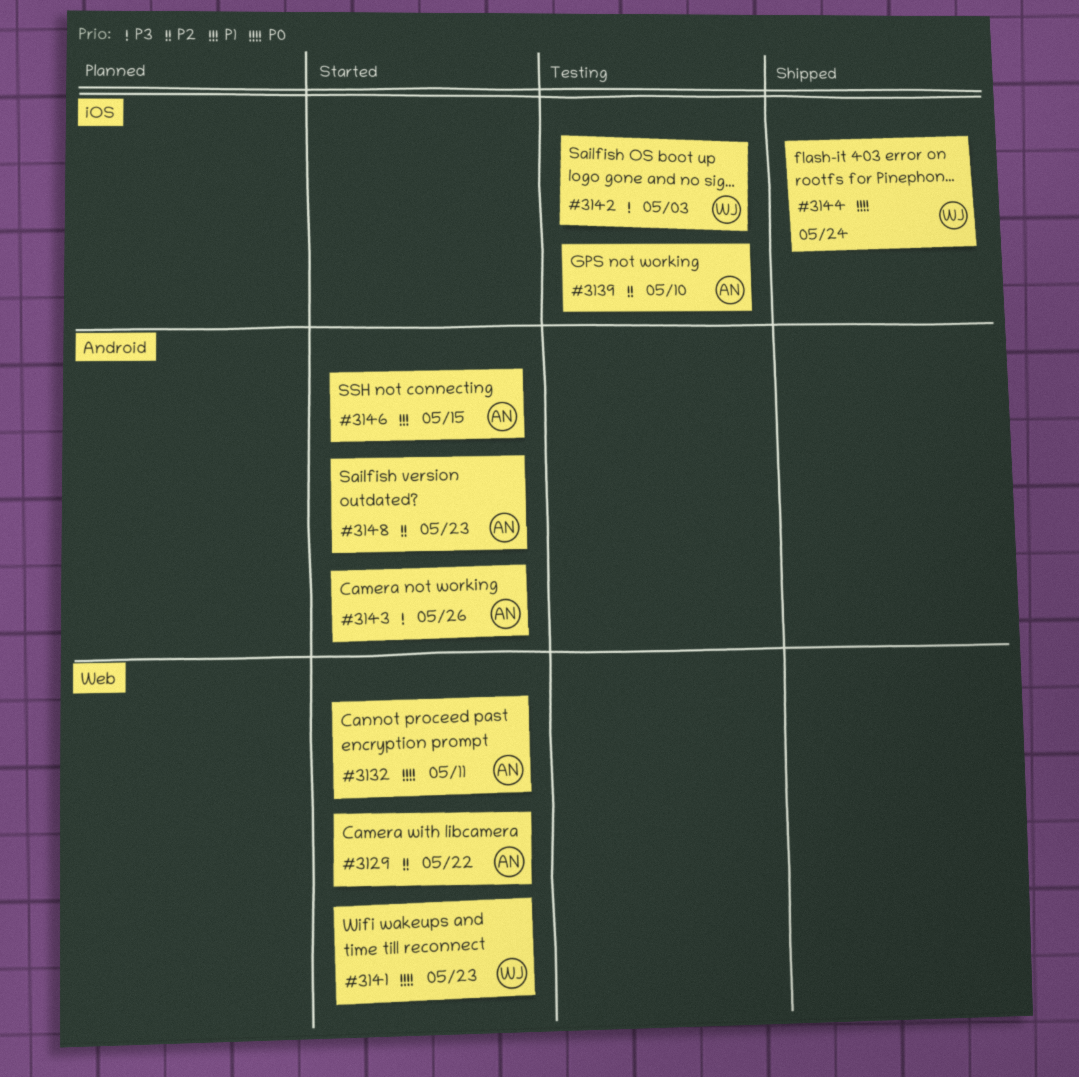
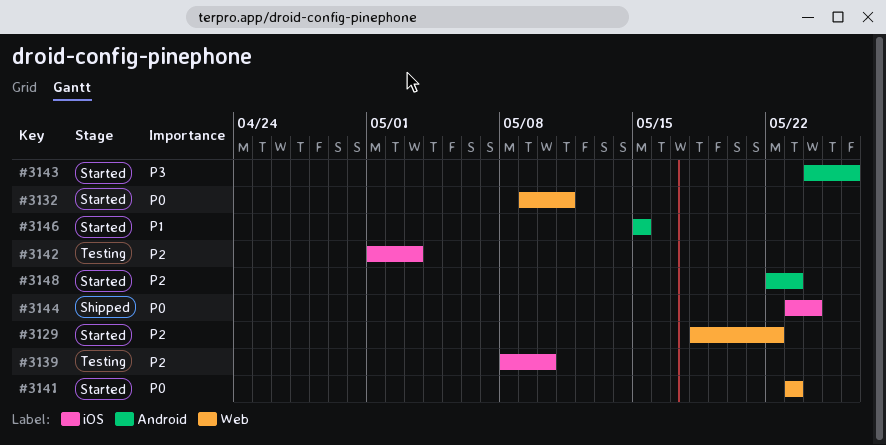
#3142, priority: P3 -> P2

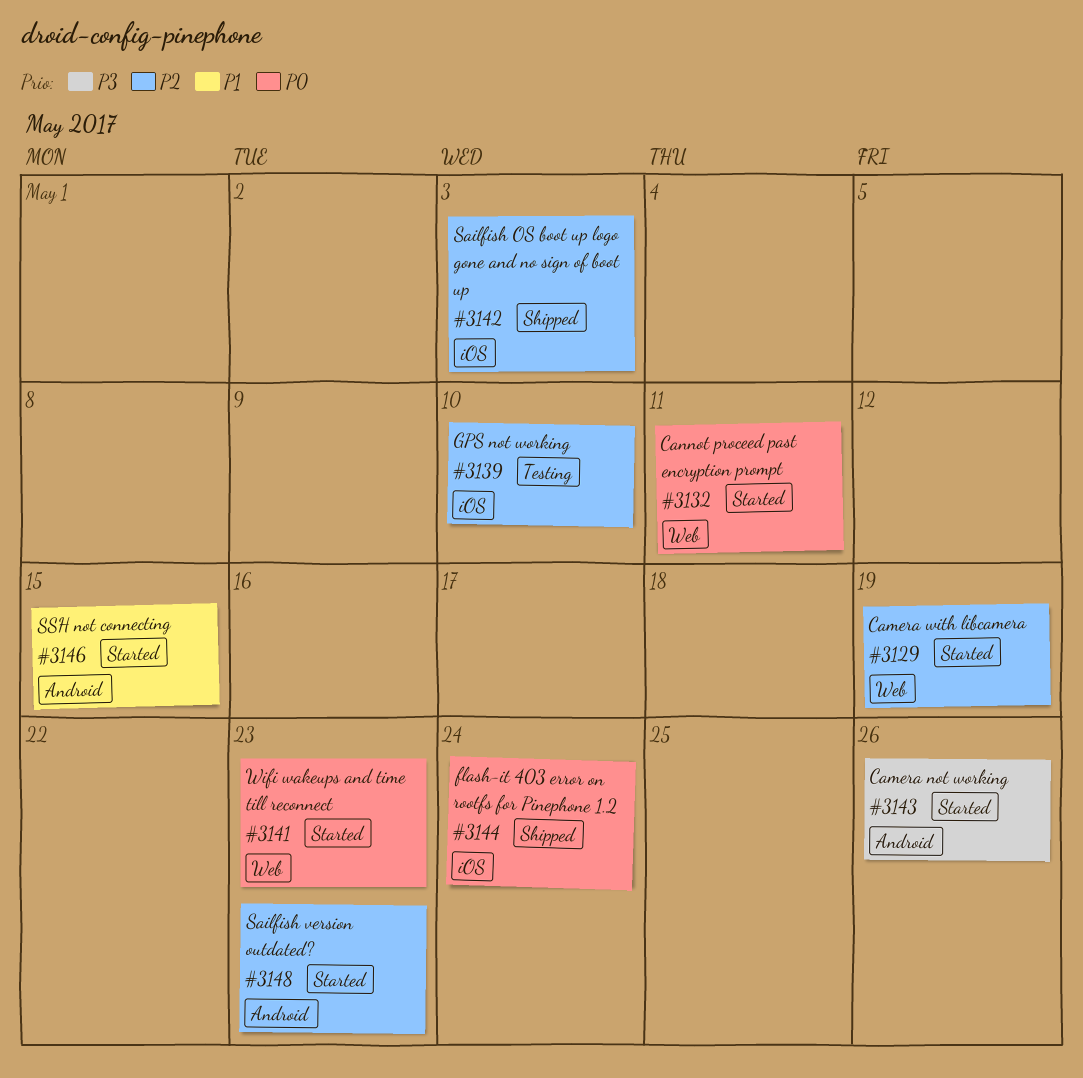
#3129, due: May 22 -> May 19
#3142, status: Testing -> Shipped

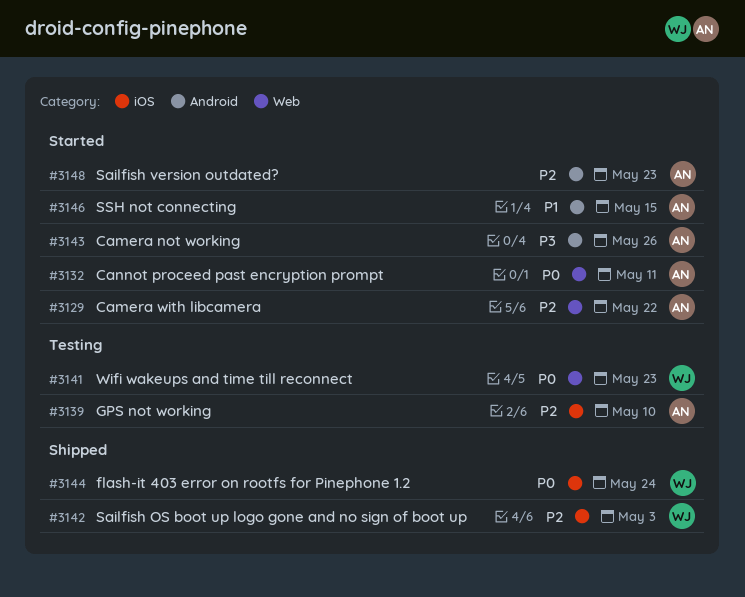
#3129, due: May 19 -> May 22
#3141, status: Started -> Testing

